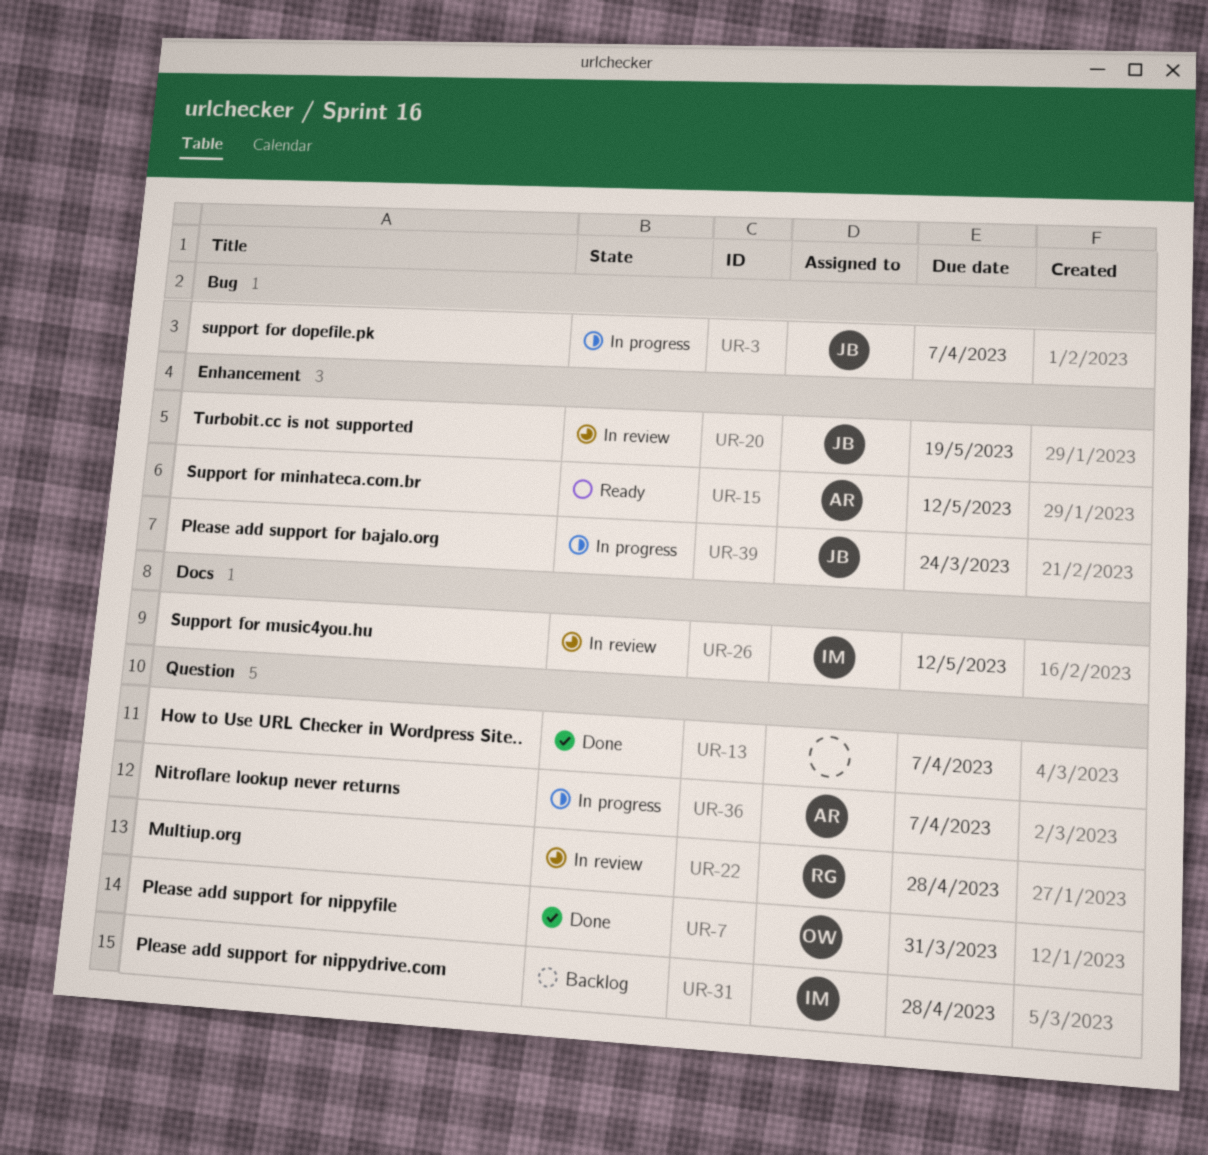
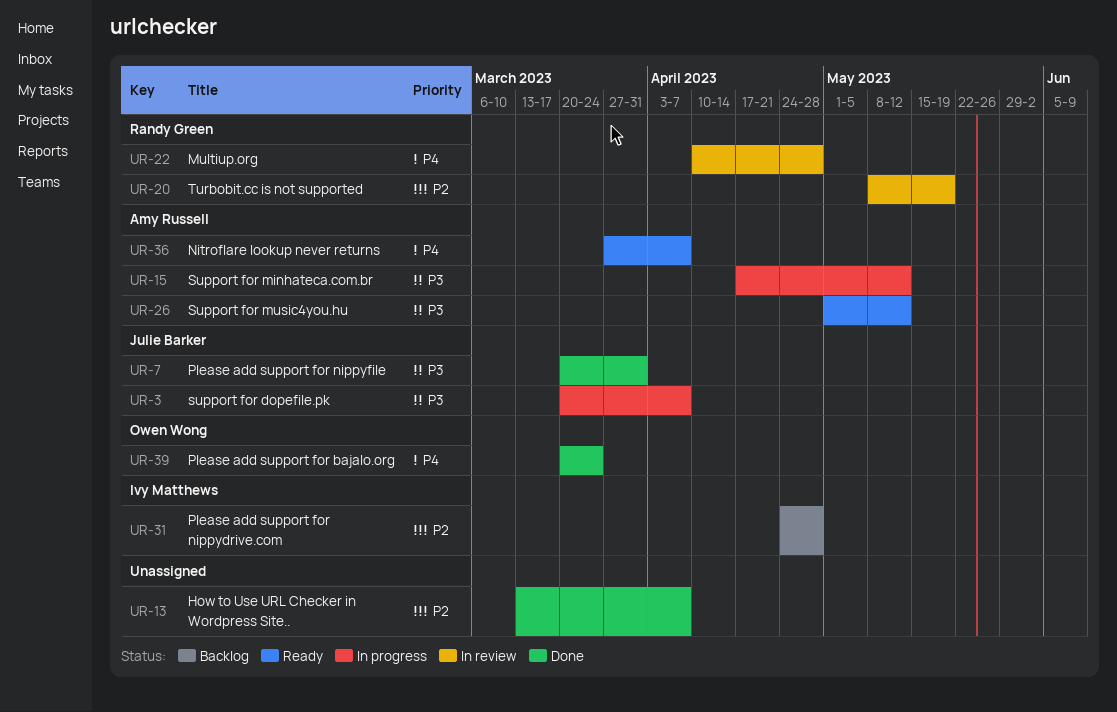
UR-7, owner: Owen Wong -> Julie Barker
UR-15, status: Ready -> In progress
UR-20, owner: Julie Barker -> Randy Green
UR-26, status: In review -> Ready
UR-26, owner: Ivy Matthews -> Amy Russell
UR-36, status: In progress -> Ready
UR-39, status: In progress -> Done
UR-39, owner: Julie Barker -> Owen Wong

